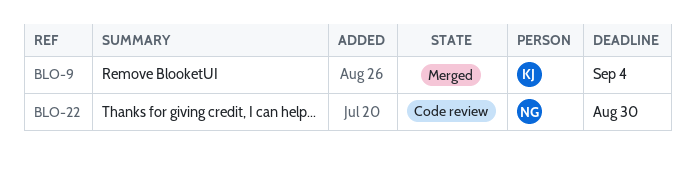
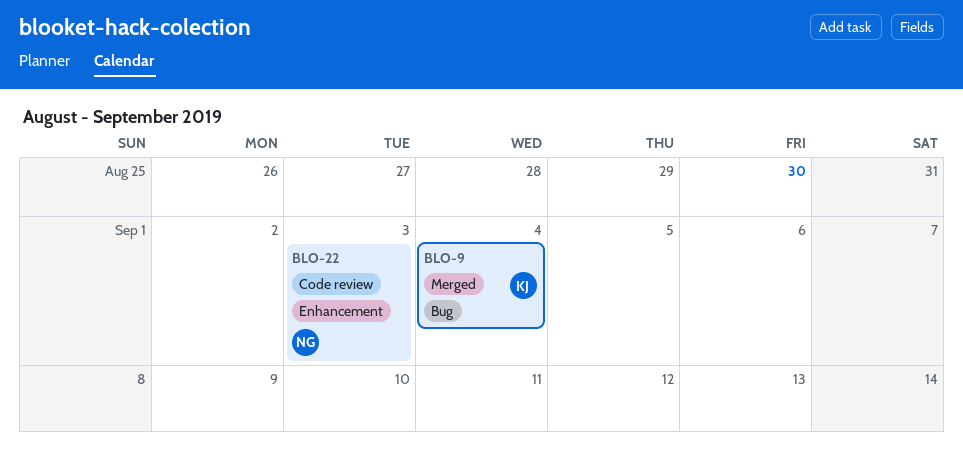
BLO-22, due: Aug 30 -> Sep 3

